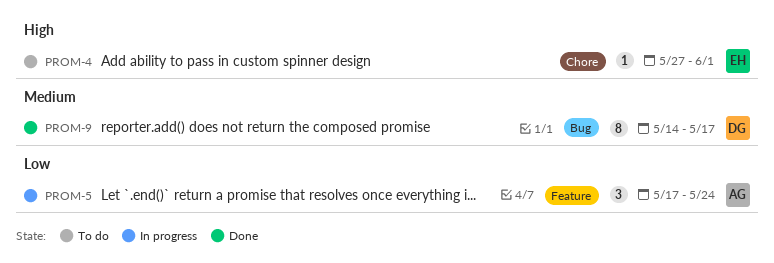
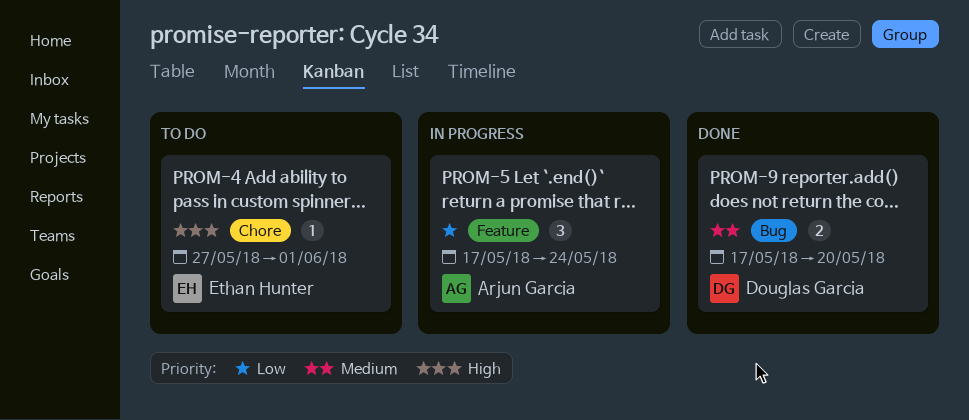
PROM-9, estimate: 8 -> 2
PROM-9, start: May 14 -> May 17
PROM-9, due: May 17 -> May 20

